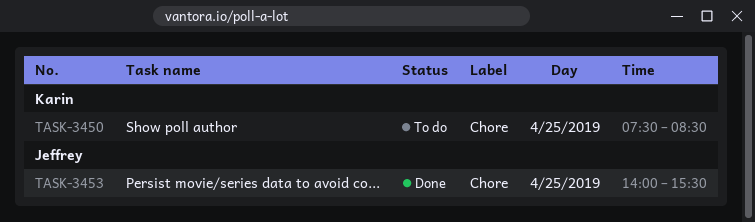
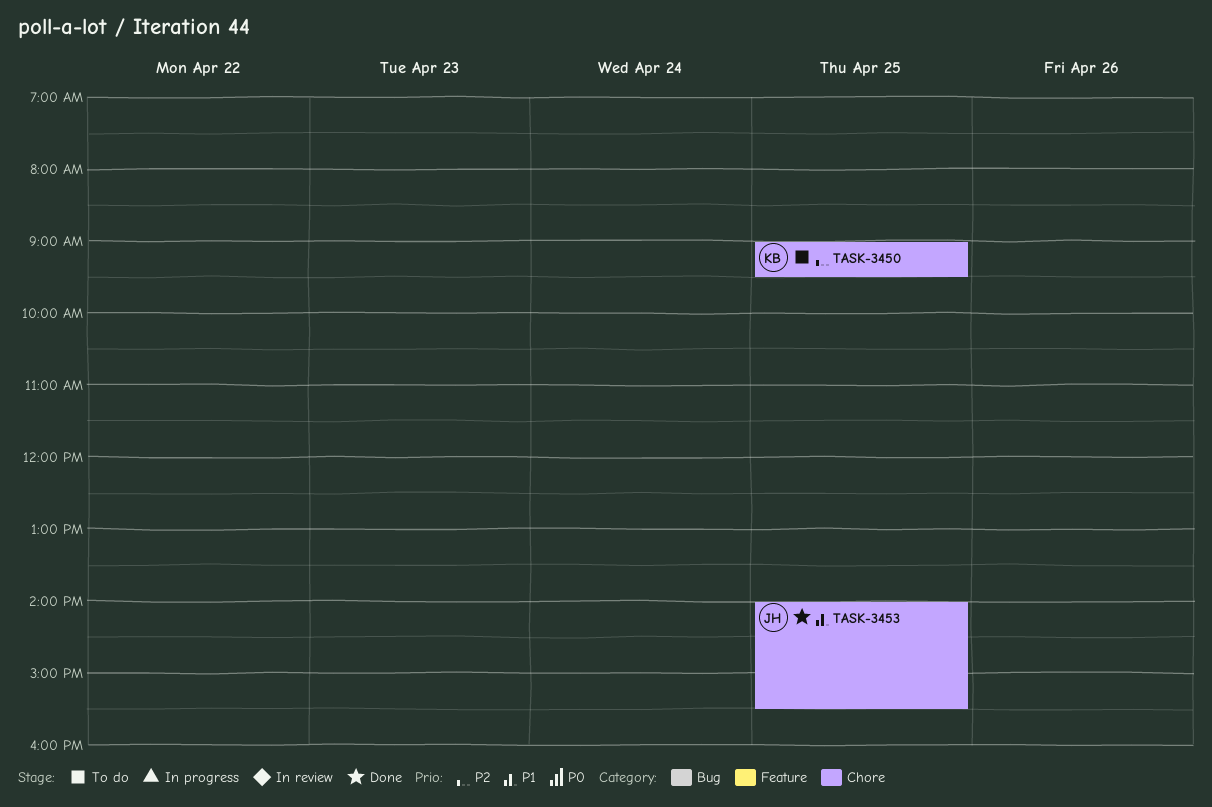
TASK-3450, begins: 07:30 -> 09:00
TASK-3450, ends: 08:30 -> 09:30

